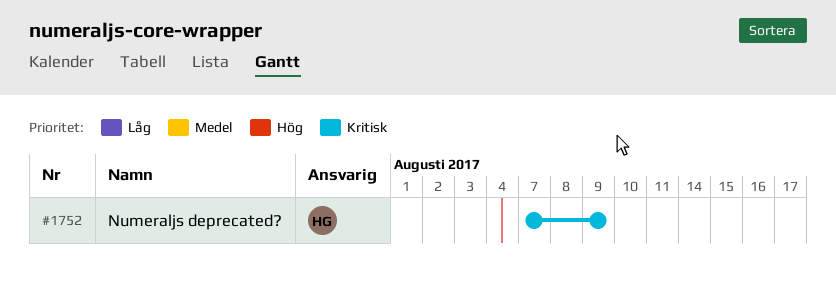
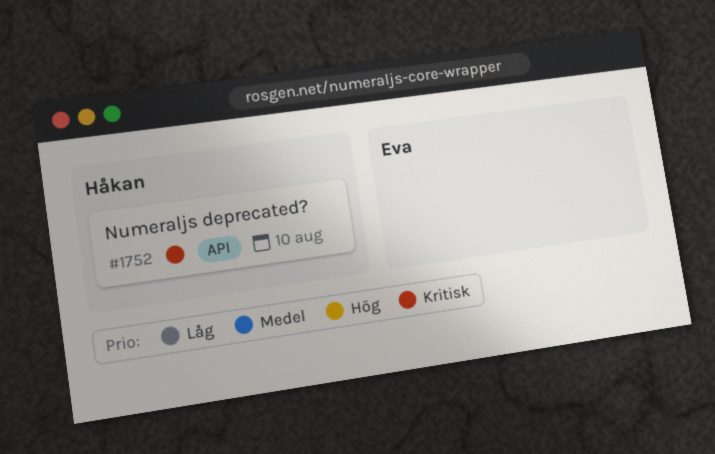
#1752, due: Aug 9 -> Aug 10

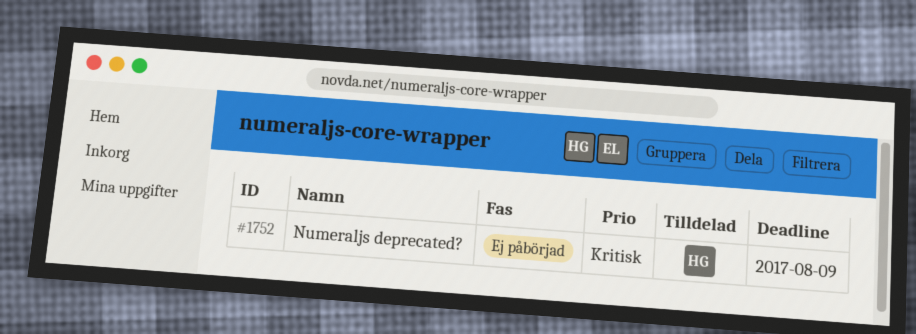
#1752, due: Aug 10 -> Aug 9

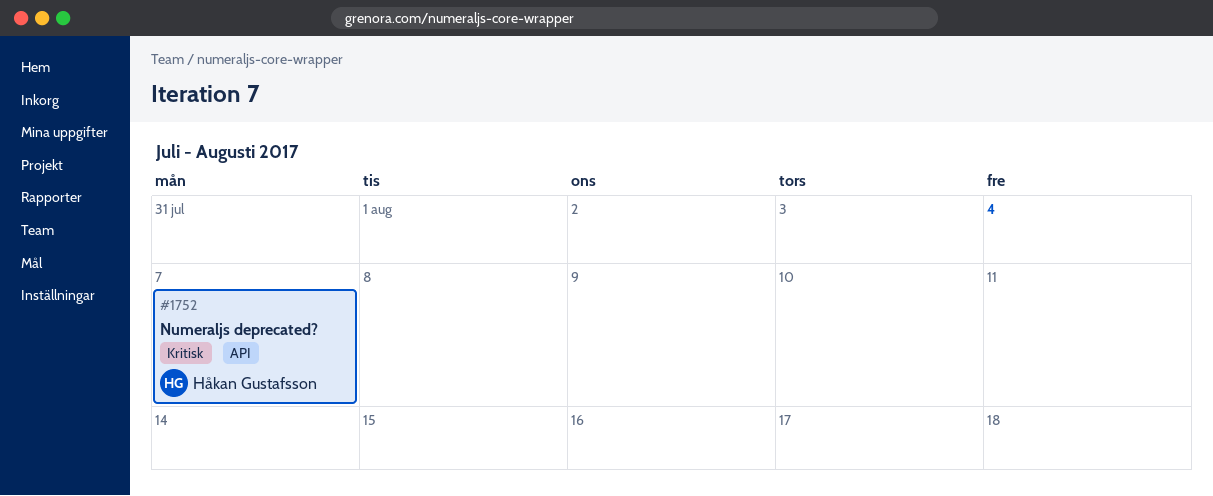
#1752, due: Aug 9 -> Aug 7

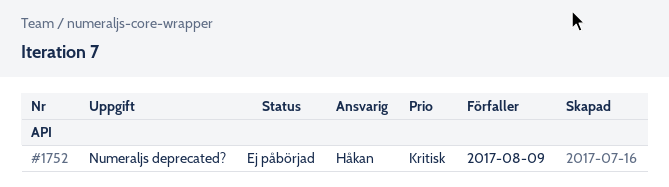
#1752, due: Aug 7 -> Aug 9

